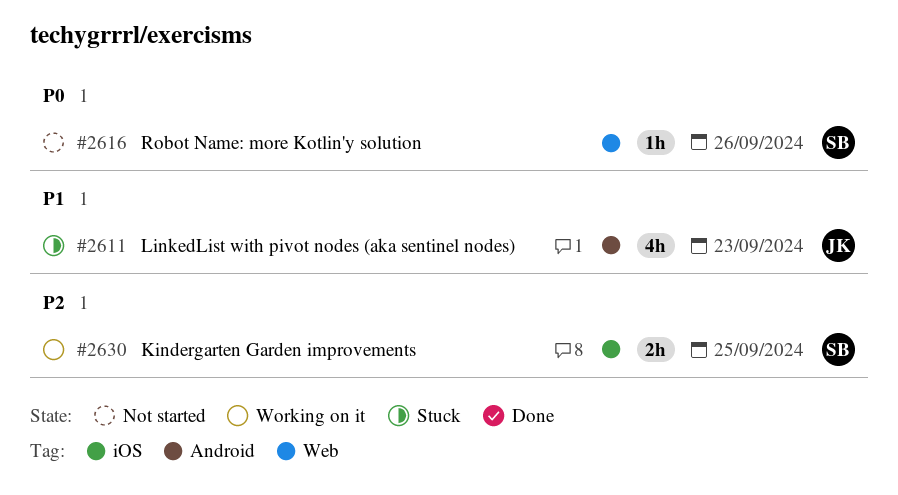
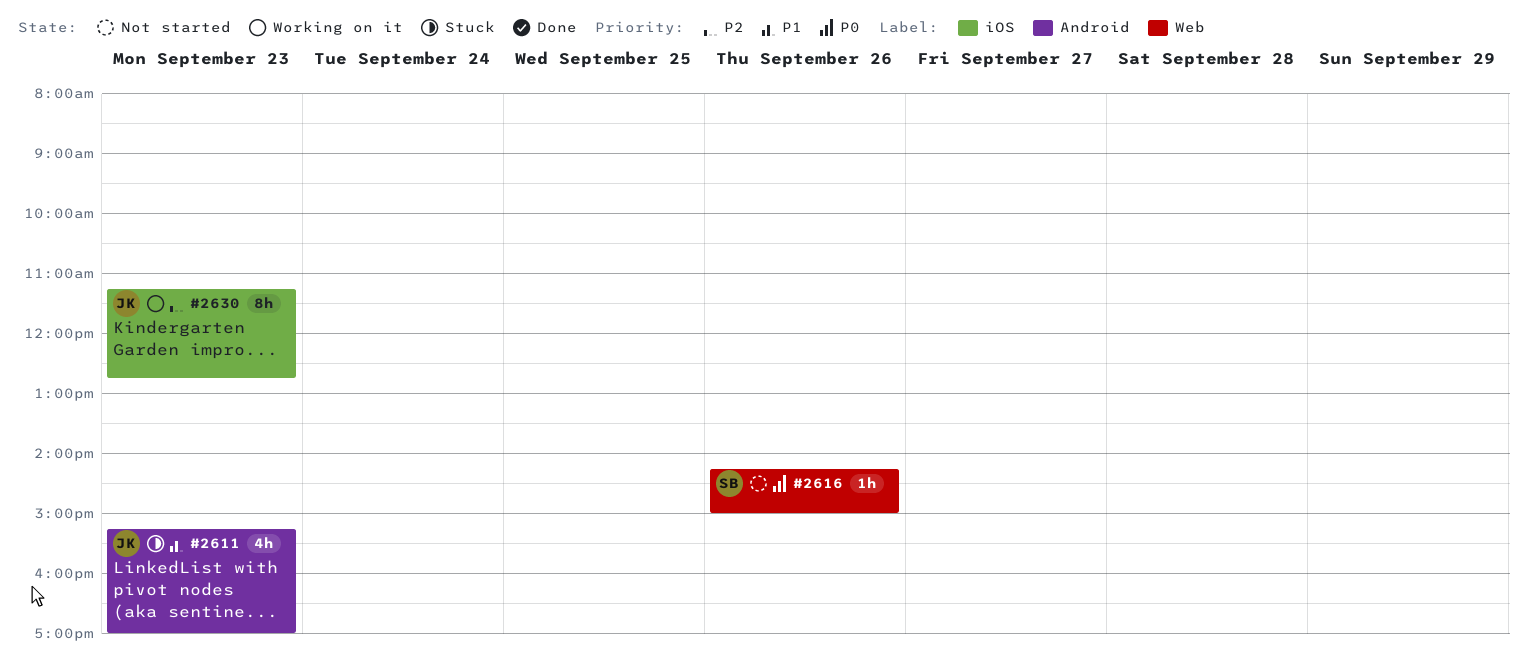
#2630, owner: SB -> JK
#2630, estimate: 2h -> 8h
#2630, day: Sep 25 -> Sep 23

